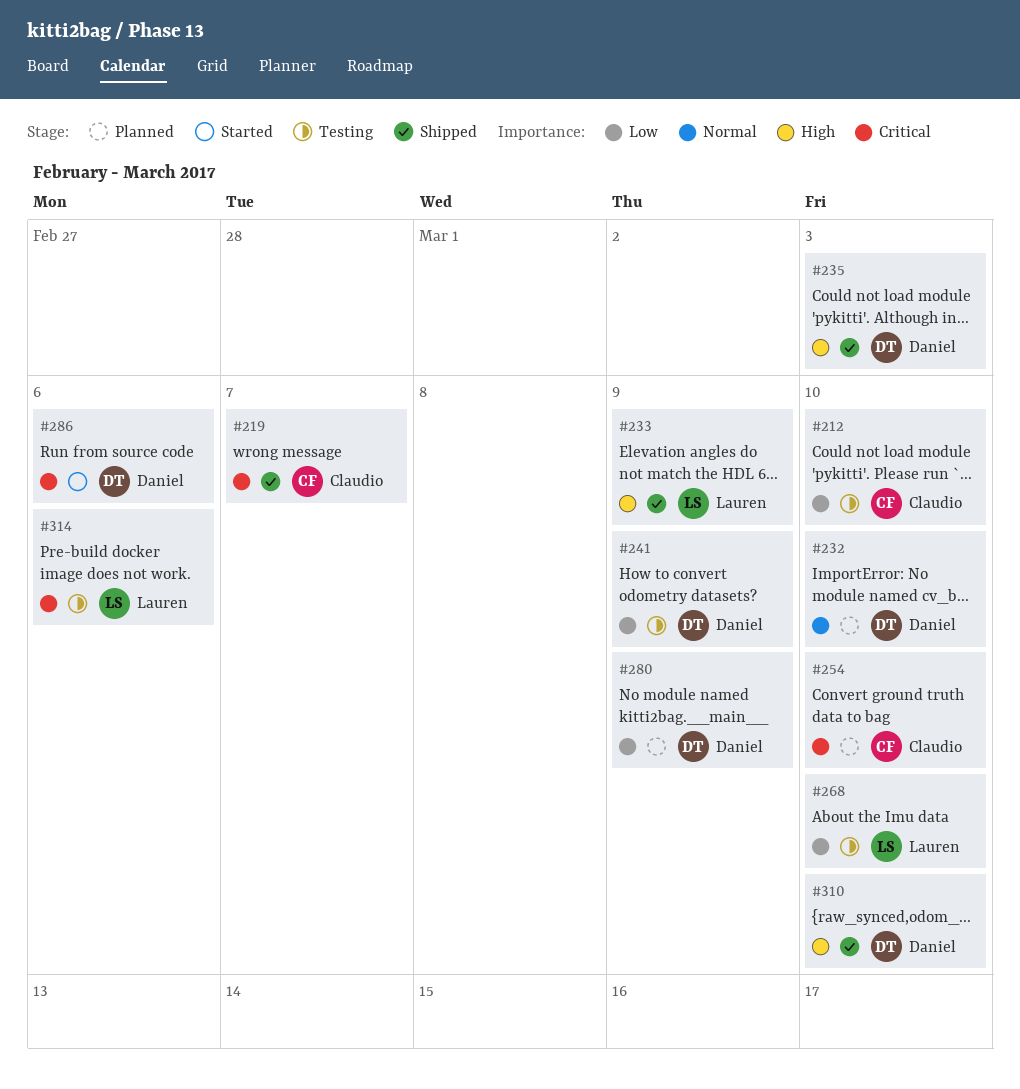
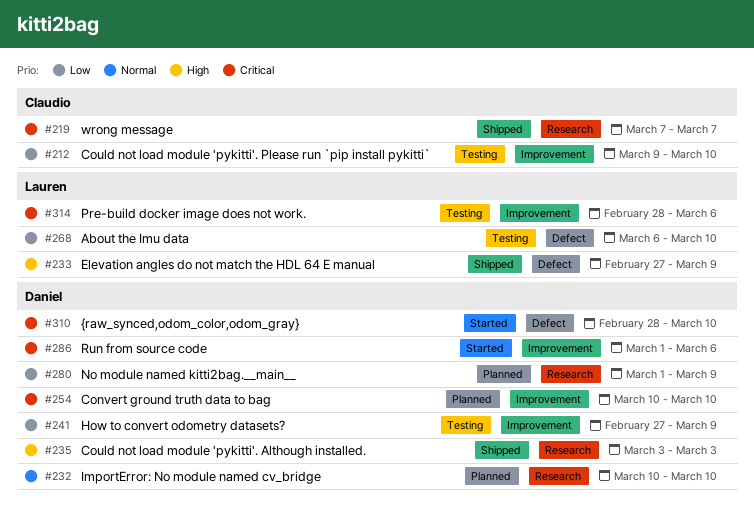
#254, owner: Claudio -> Daniel
#310, status: Shipped -> Started
#310, priority: High -> Critical

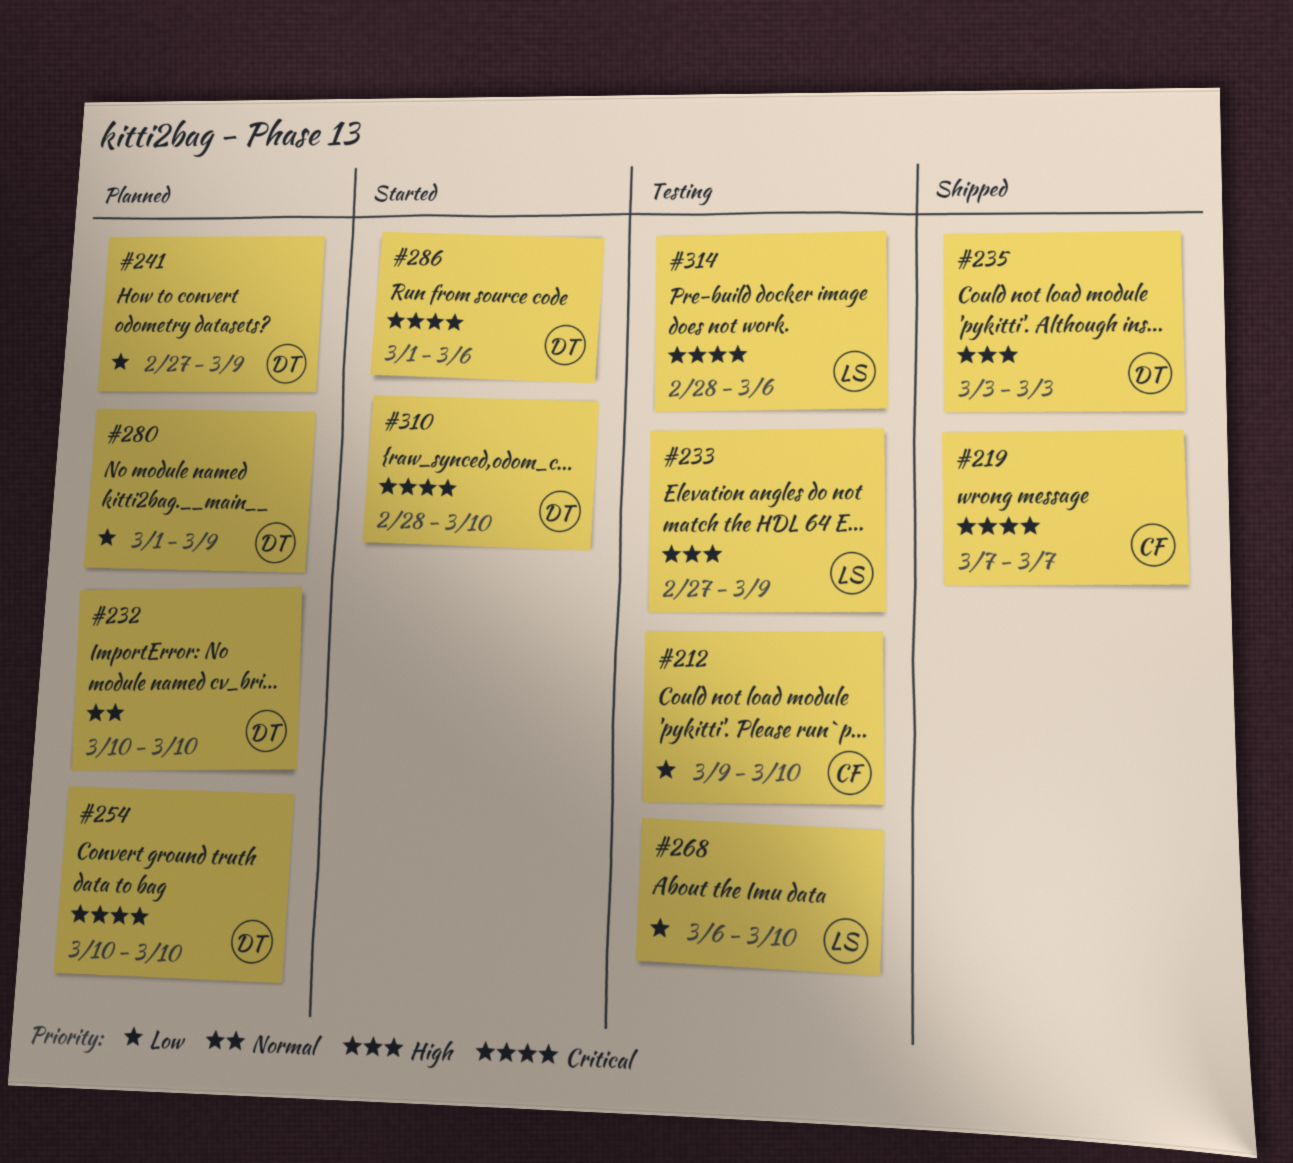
#233, status: Shipped -> Testing
#241, status: Testing -> Planned

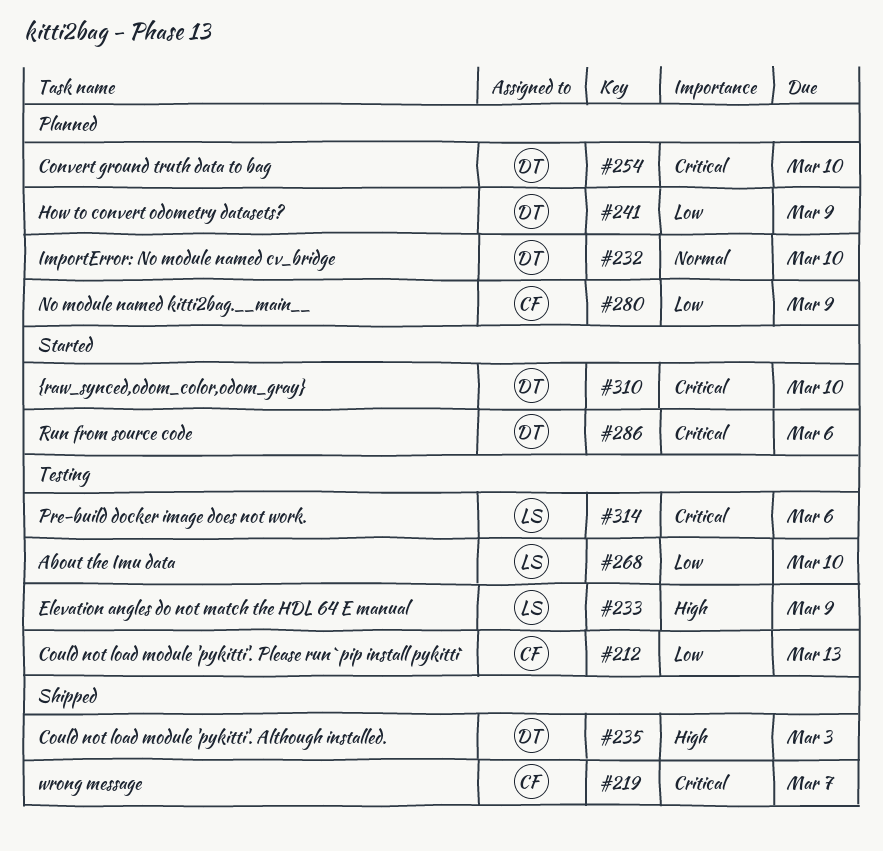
#212, due: Mar 10 -> Mar 13
#280, owner: DT -> CF

